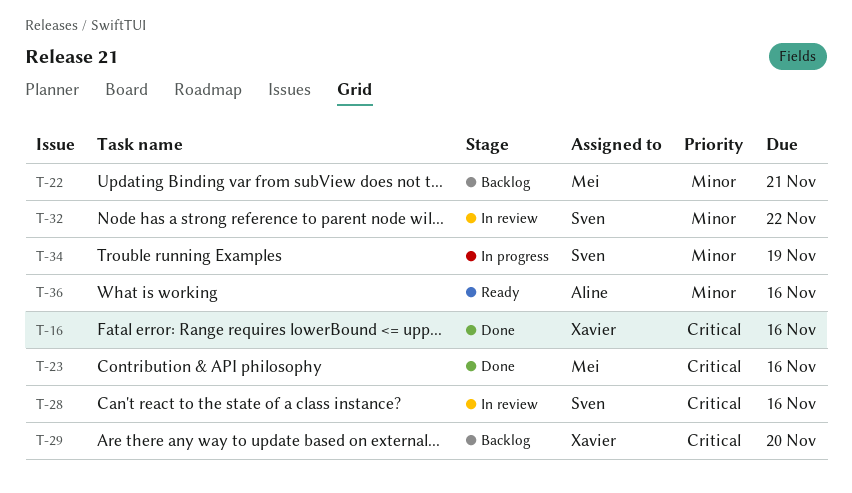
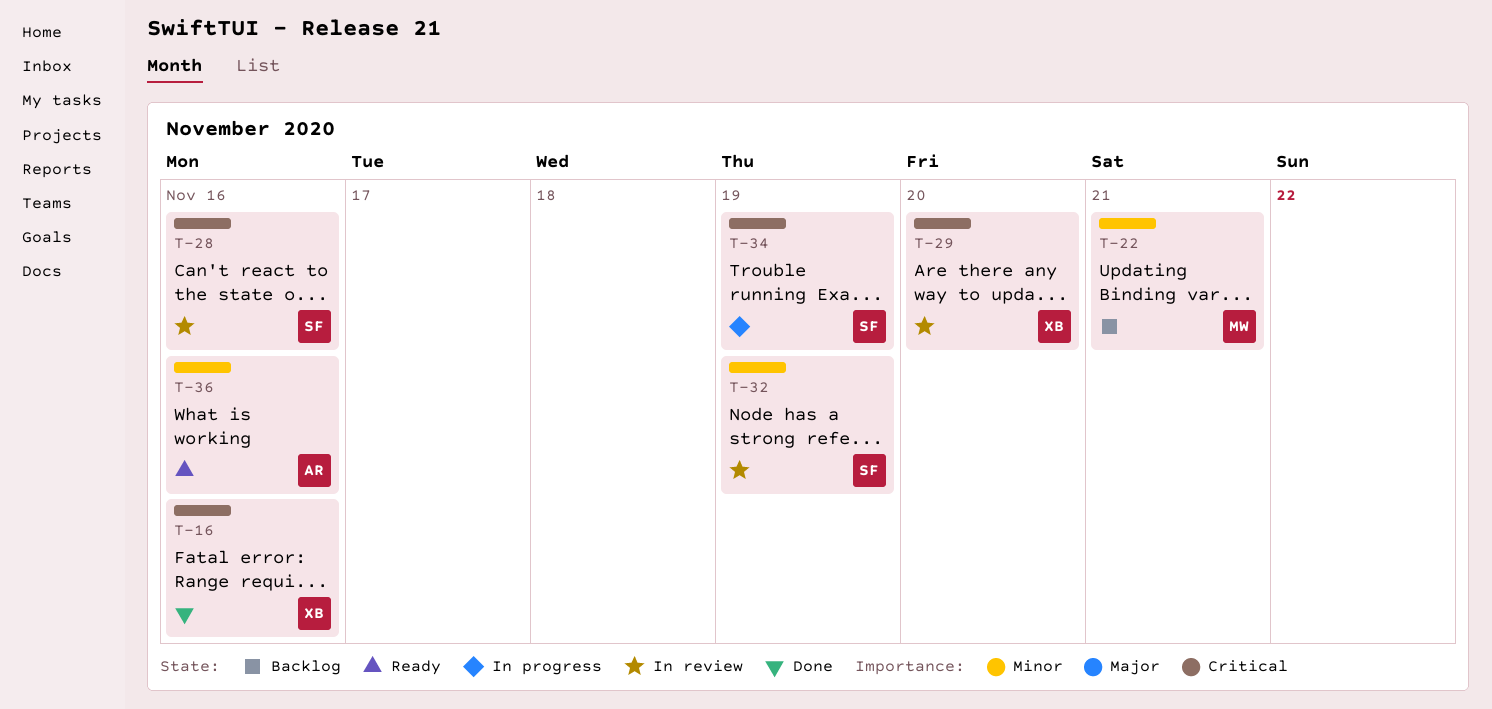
T-23: present -> none
T-29, status: Backlog -> In review
T-32, due: Nov 22 -> Nov 19
T-34, priority: Minor -> Critical

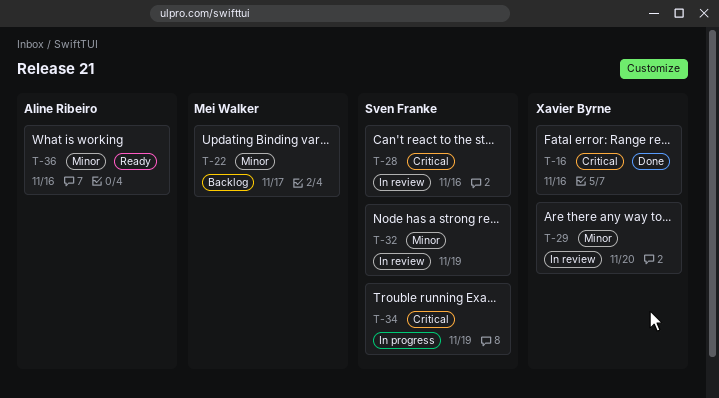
T-22, due: Nov 21 -> Nov 17
T-29, priority: Critical -> Minor

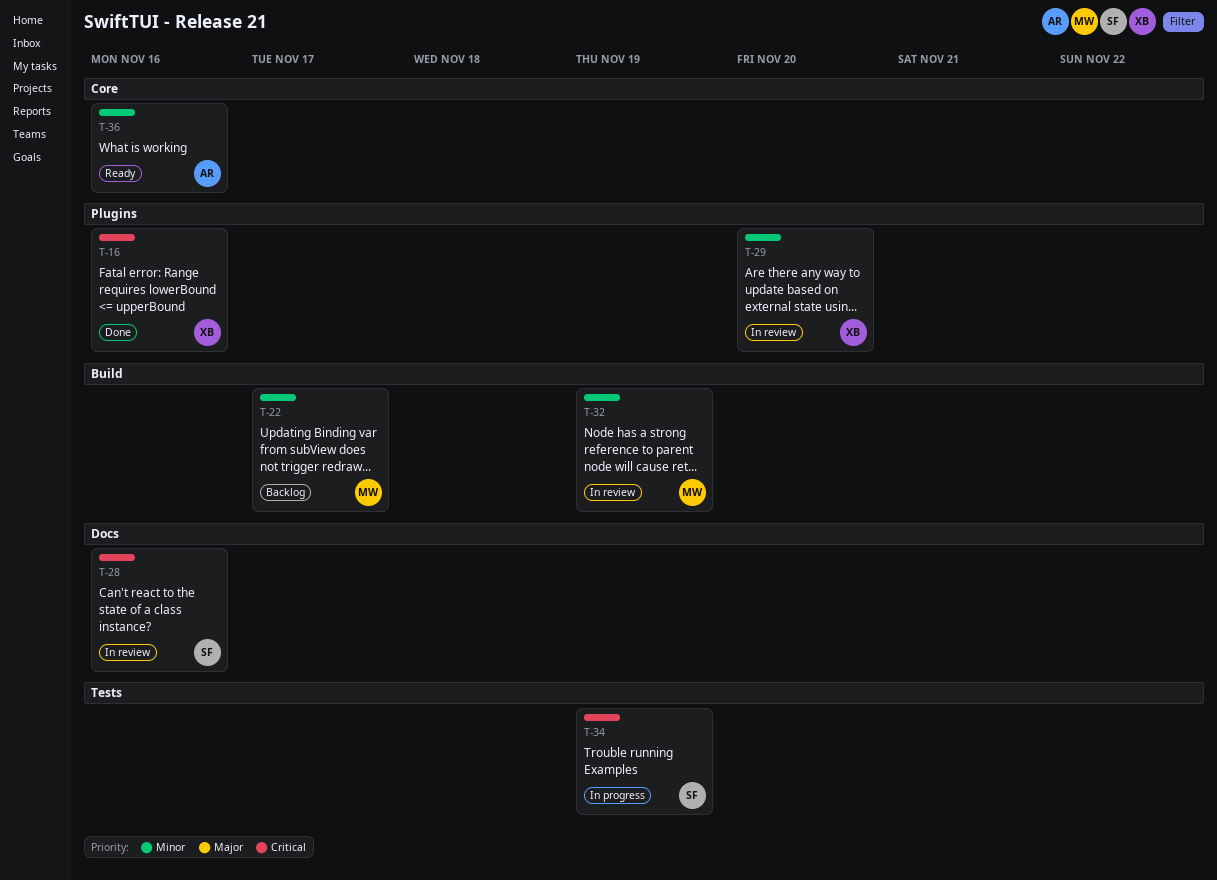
T-32, owner: Sven Franke -> Mei Walker

